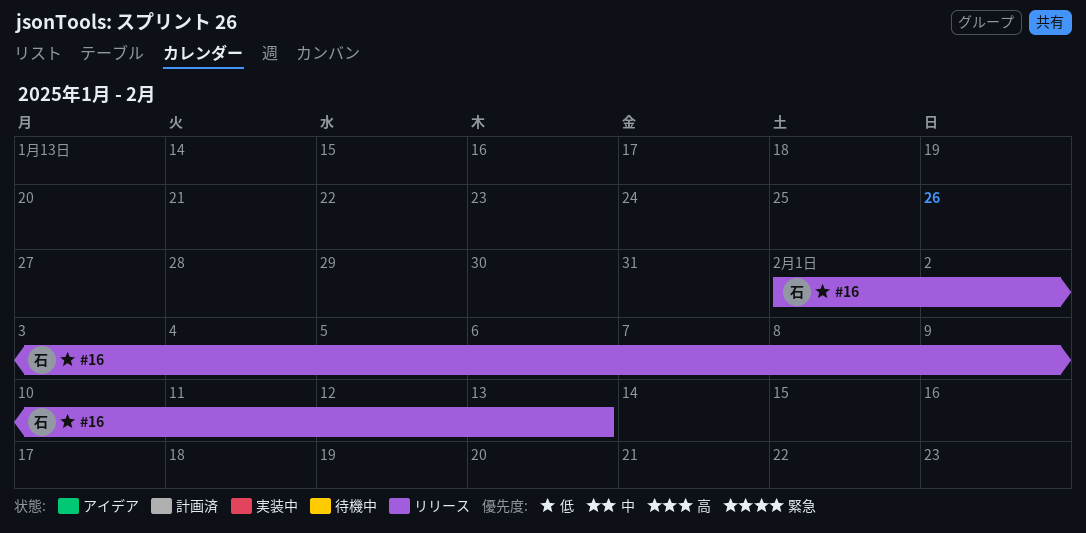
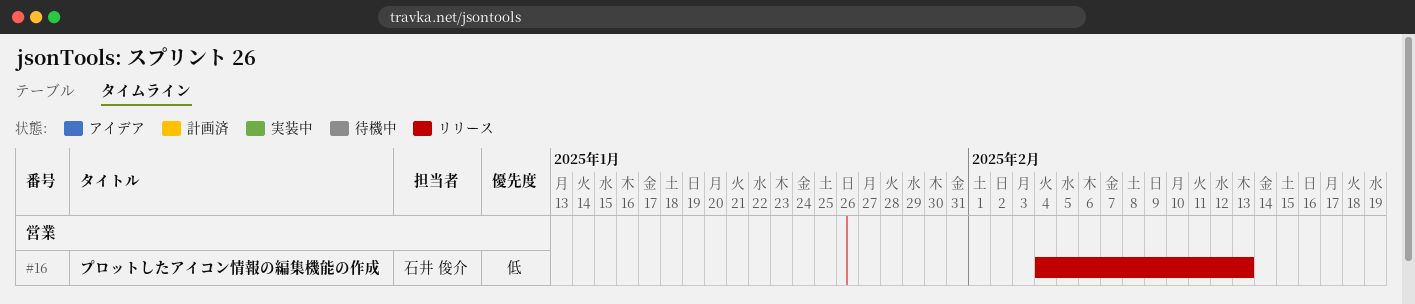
#16, start: Feb 1 -> Feb 4

